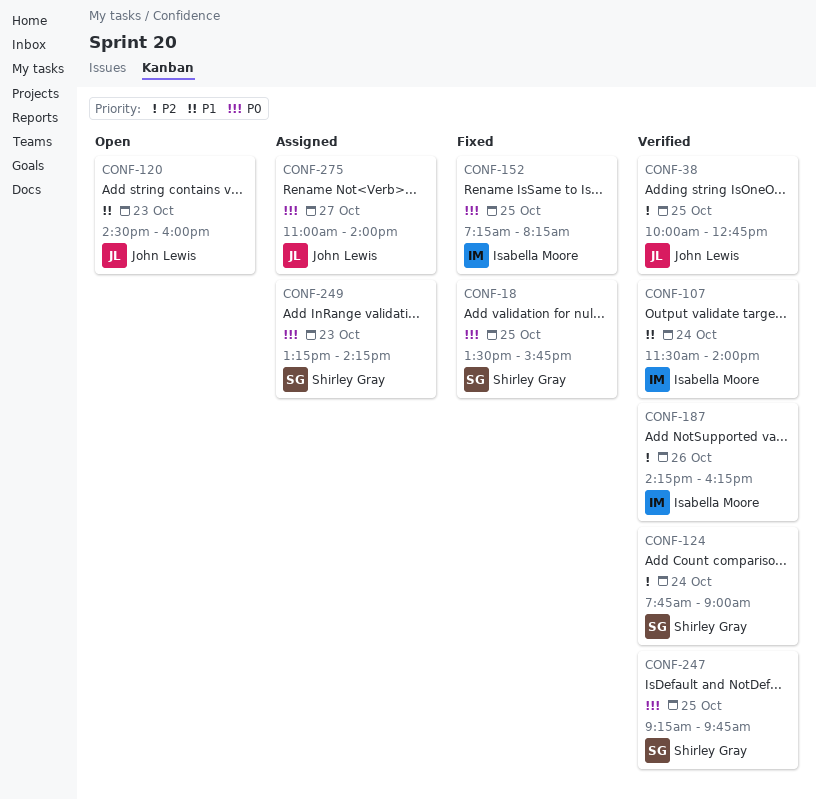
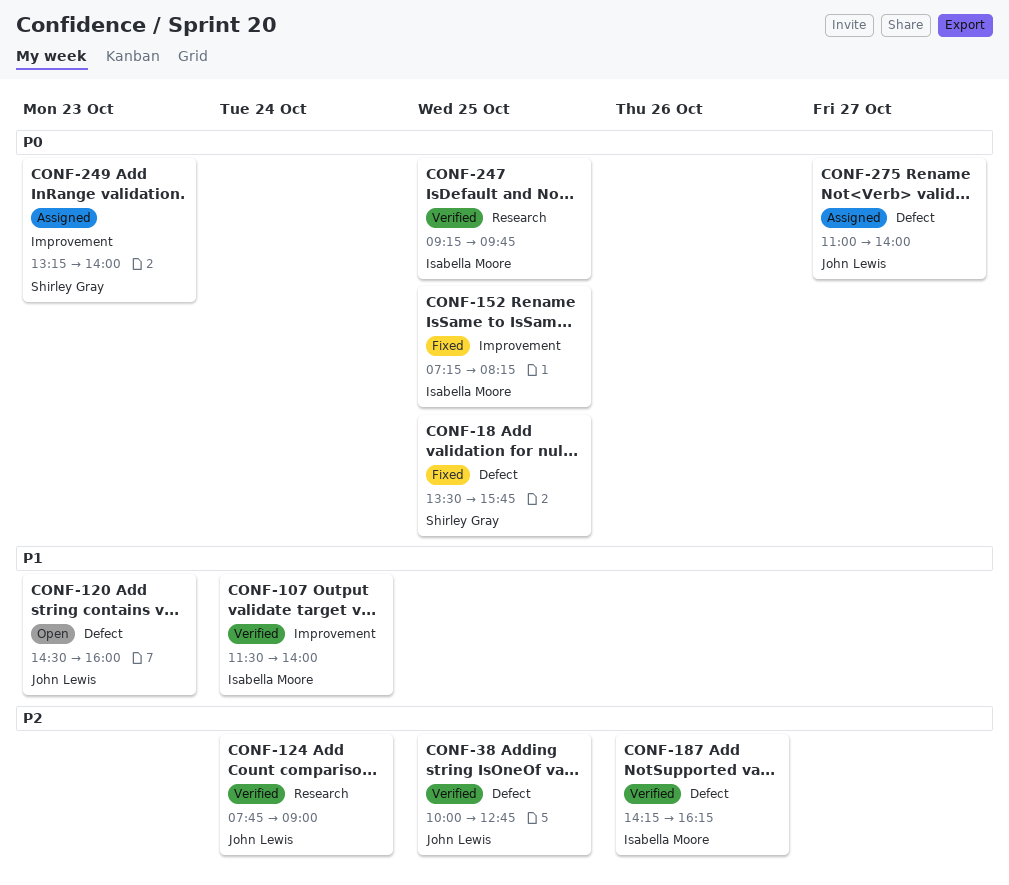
CONF-124, owner: Shirley Gray -> John Lewis
CONF-247, owner: Shirley Gray -> Isabella Moore
CONF-249, ends: 14:15 -> 14:00

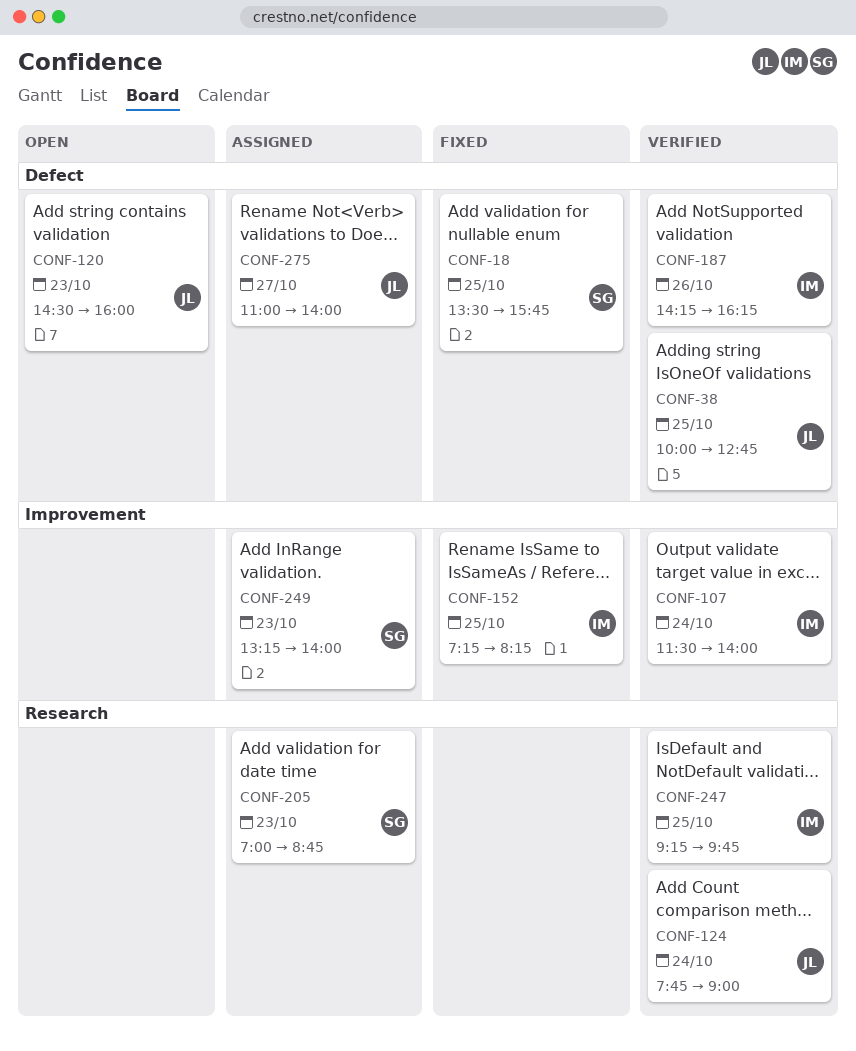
CONF-205: none -> present

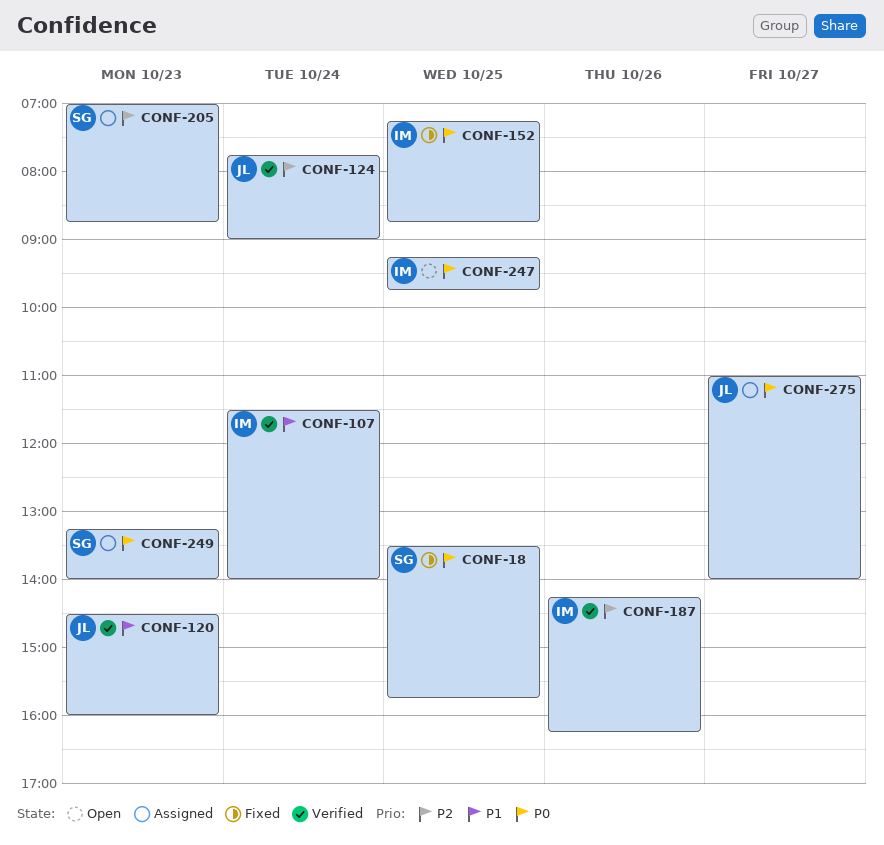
CONF-38: present -> none
CONF-120, status: Open -> Verified
CONF-152, ends: 08:15 -> 08:45
CONF-247, status: Verified -> Open

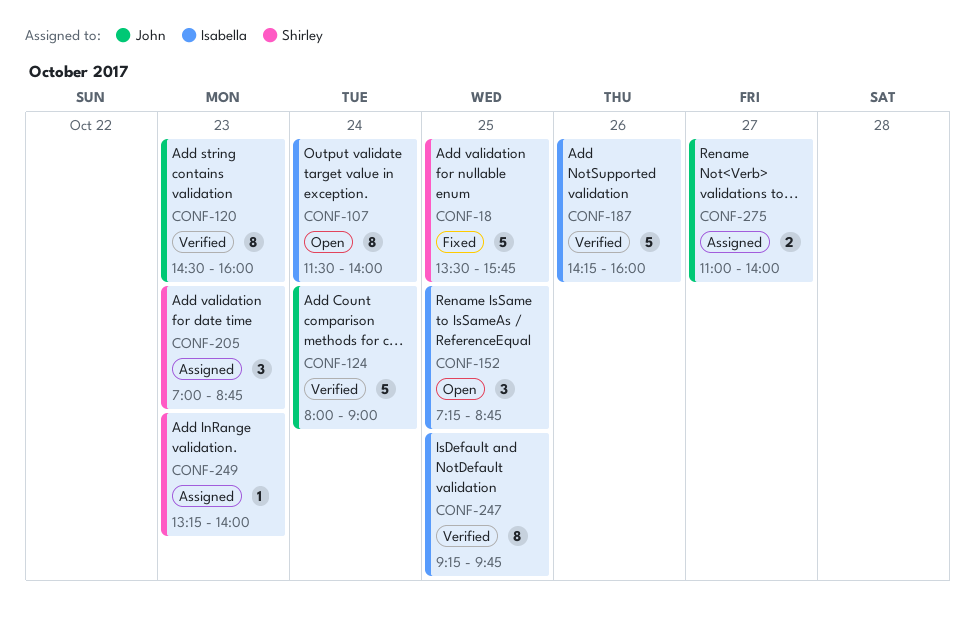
CONF-107, status: Verified -> Open
CONF-124, begins: 07:45 -> 08:00
CONF-152, status: Fixed -> Open
CONF-187, ends: 16:15 -> 16:00
CONF-247, status: Open -> Verified

